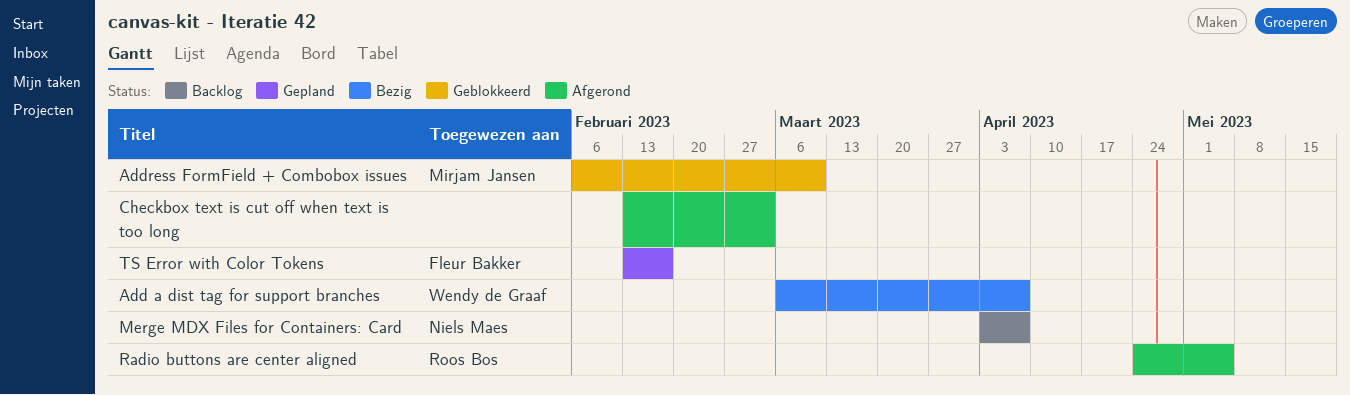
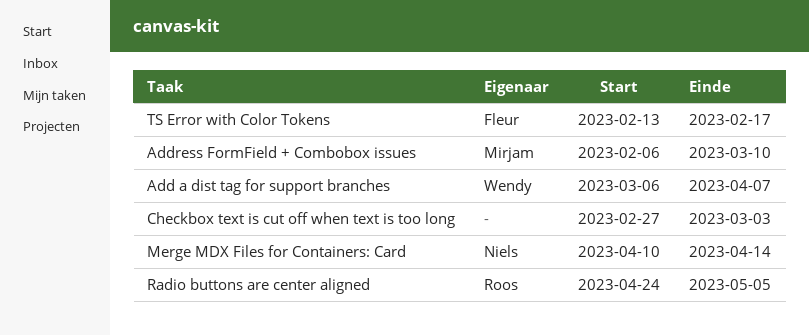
Checkbox text is cut off when text is too long, start: Feb 13 -> Feb 27
Merge MDX Files for Containers: Card, start: Apr 3 -> Apr 10
Merge MDX Files for Containers: Card, due: Apr 7 -> Apr 14

